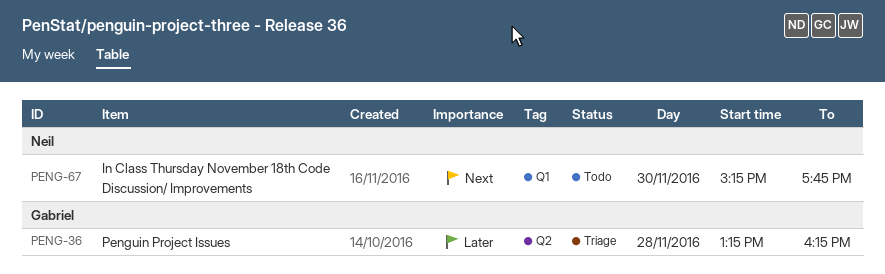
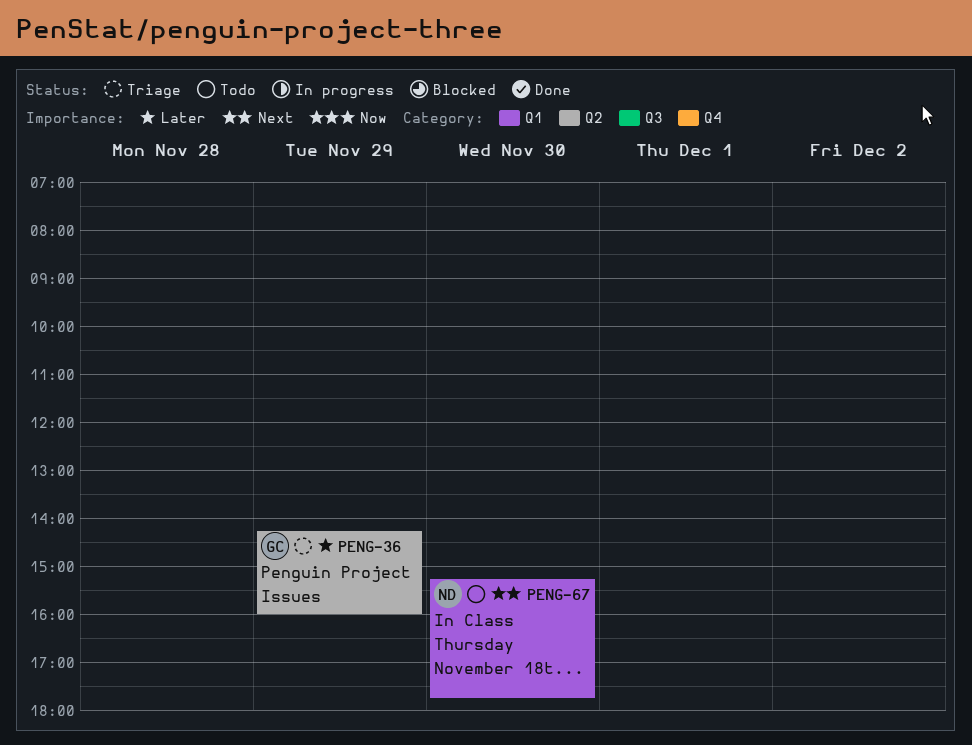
PENG-36, day: Nov 28 -> Nov 29
PENG-36, begins: 13:15 -> 14:15
PENG-36, ends: 16:15 -> 16:00

